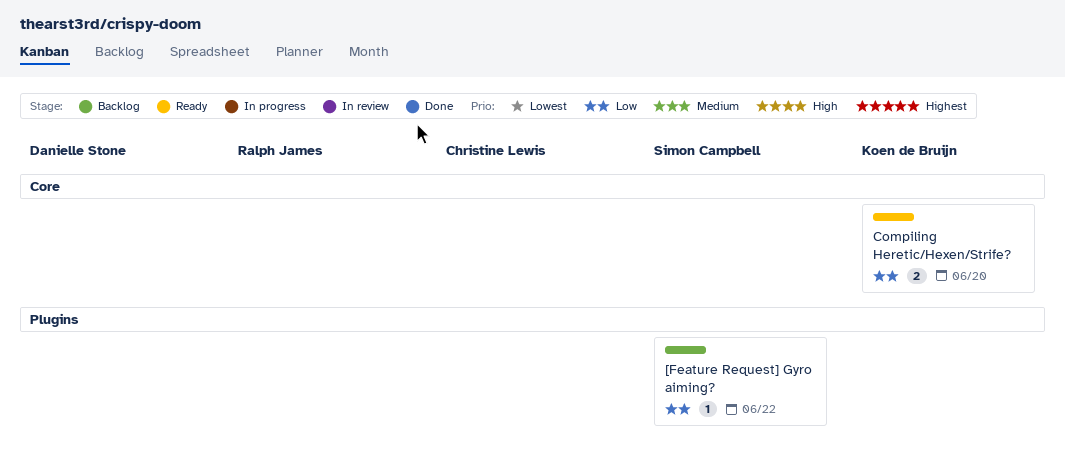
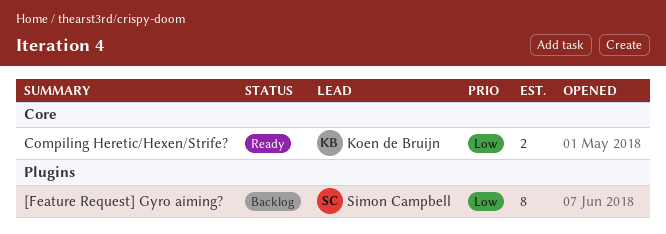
[Feature Request] Gyro aiming?, estimate: 1 -> 8

